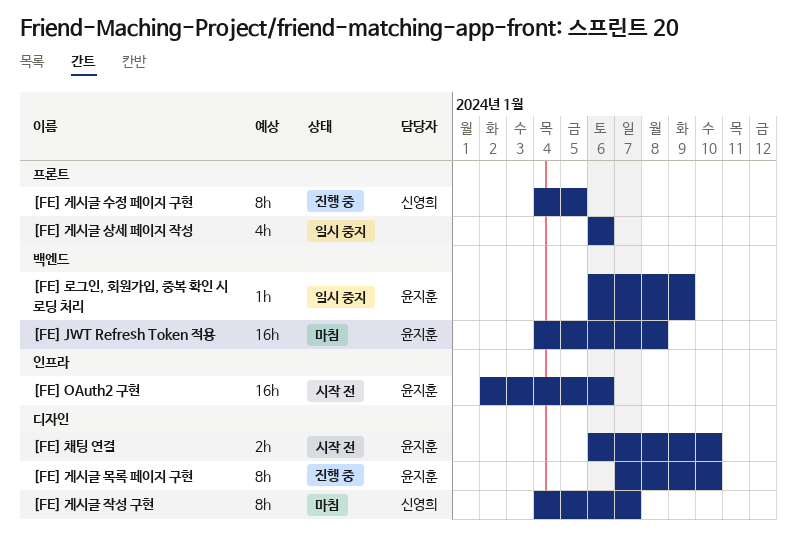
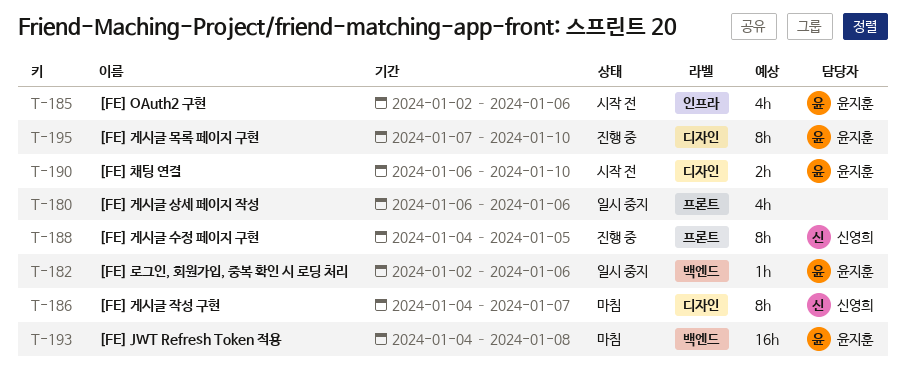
[FE] OAuth2 구현, estimate: 16h -> 4h
[FE] 로그인, 회원가입, 중복 확인 시 로딩 처리, start: Jan 6 -> Jan 2
[FE] 로그인, 회원가입, 중복 확인 시 로딩 처리, due: Jan 9 -> Jan 6

